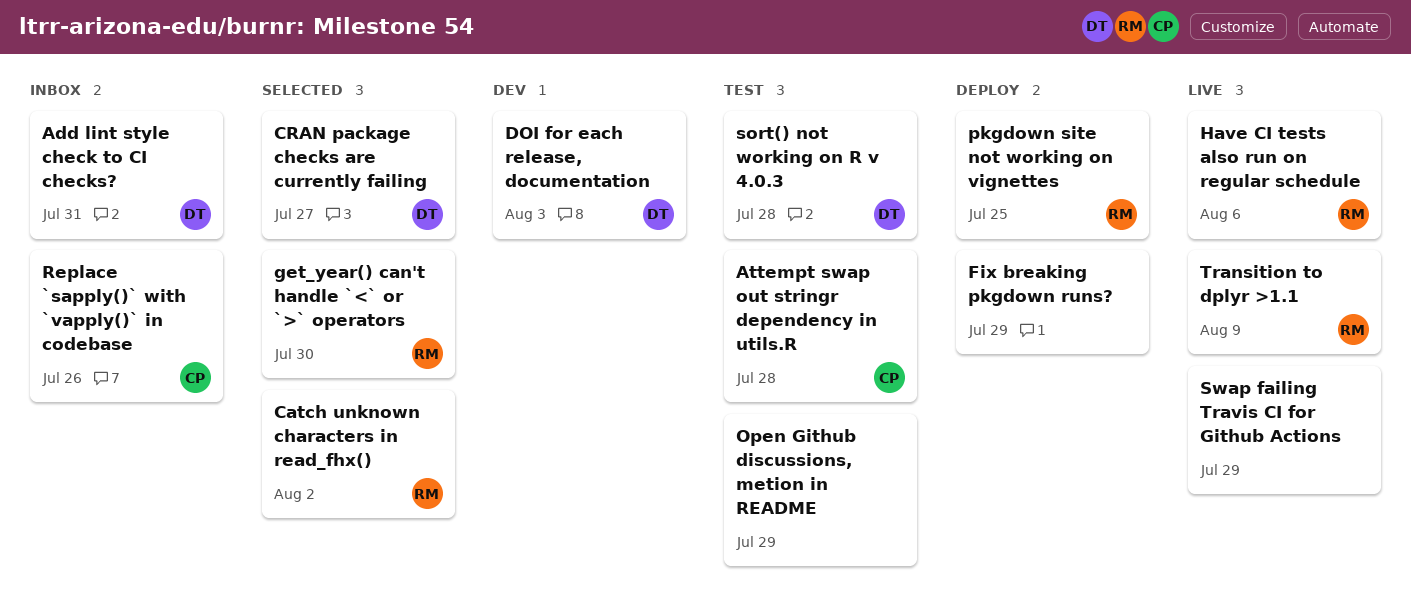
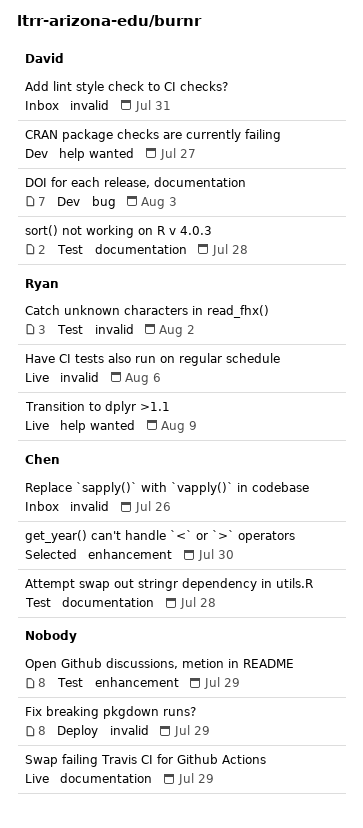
Catch unknown characters in read_fhx(), status: Selected -> Test
CRAN package checks are currently failing, status: Selected -> Dev
get_year() can't handle `<` or `>` operators, owner: Ryan -> Chen
pkgdown site not working on vignettes: present -> none

